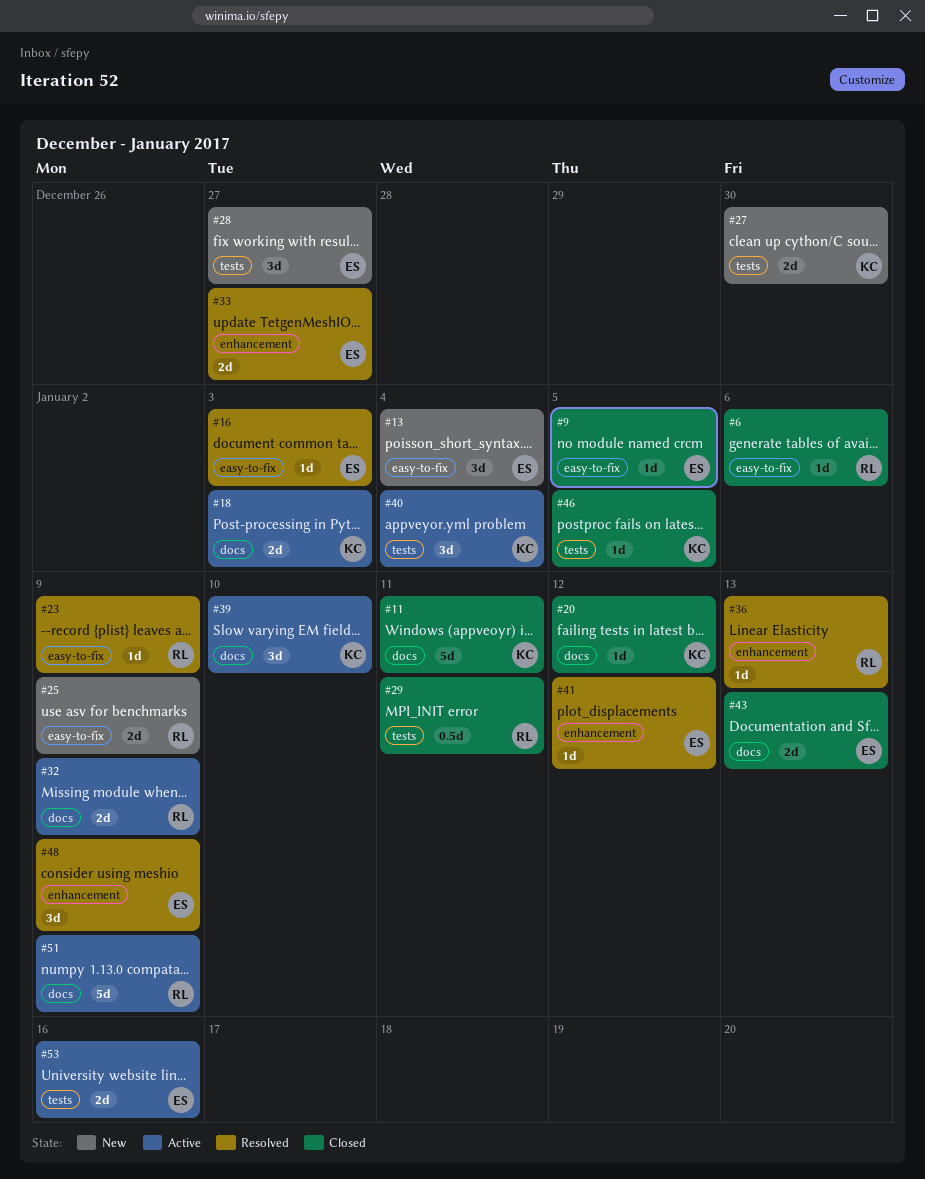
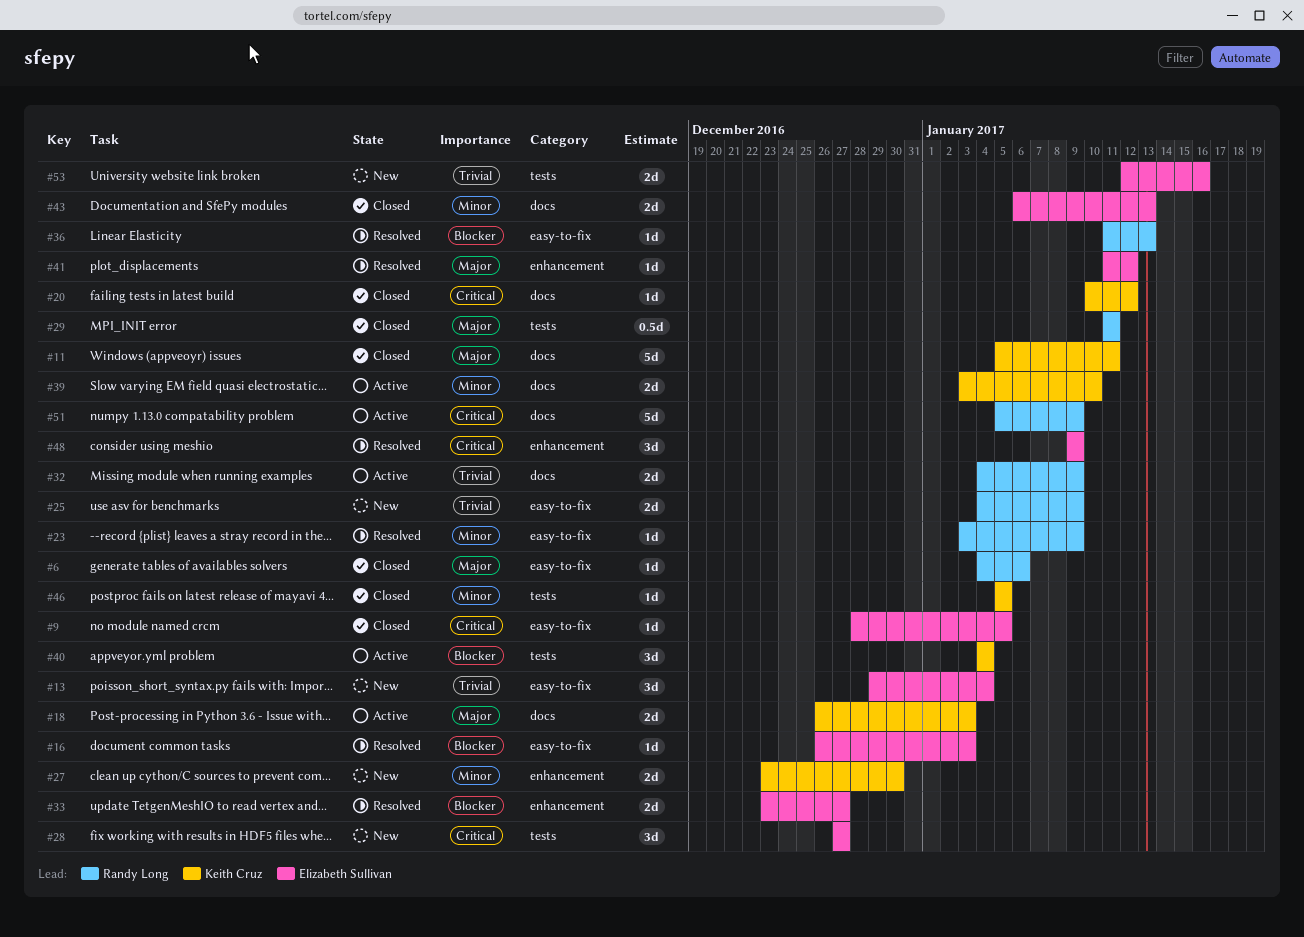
#27, label: tests -> enhancement
#36, label: enhancement -> easy-to-fix
#39, estimate: 3d -> 2d
#53, status: Active -> New

